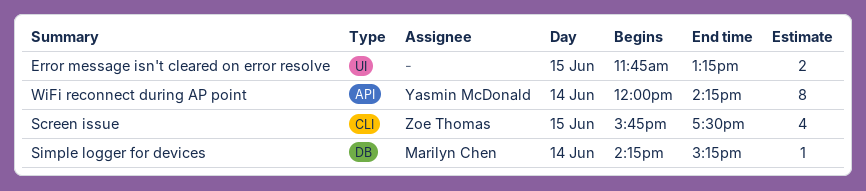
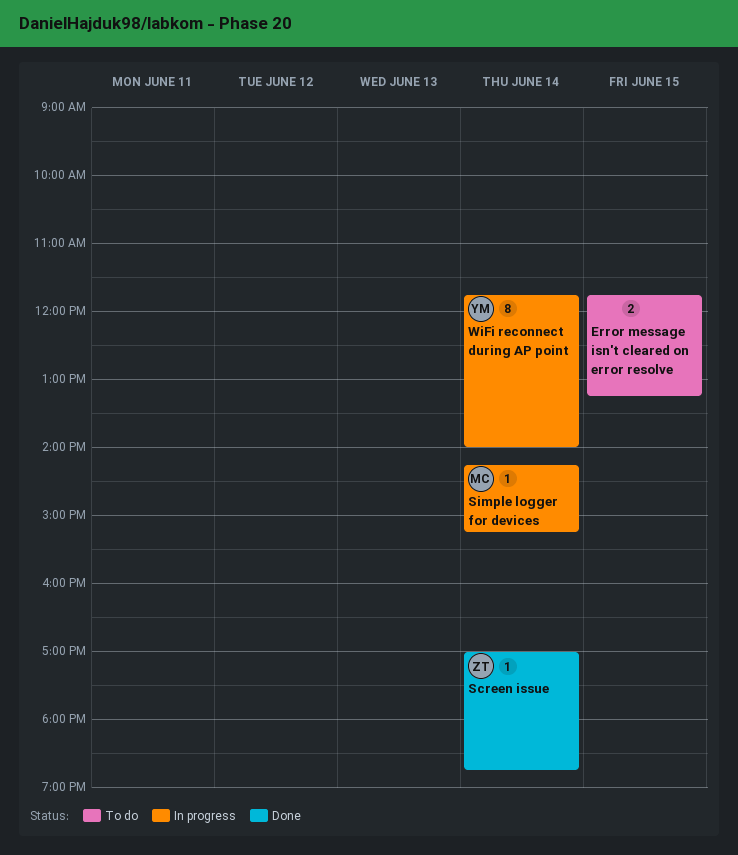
Screen issue, estimate: 4 -> 1
Screen issue, day: Jun 15 -> Jun 14
Screen issue, begins: 15:45 -> 17:00
Screen issue, ends: 17:30 -> 18:45
WiFi reconnect during AP point, begins: 12:00 -> 11:45
WiFi reconnect during AP point, ends: 14:15 -> 14:00

